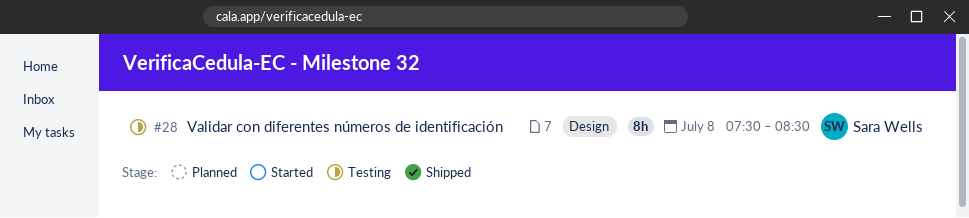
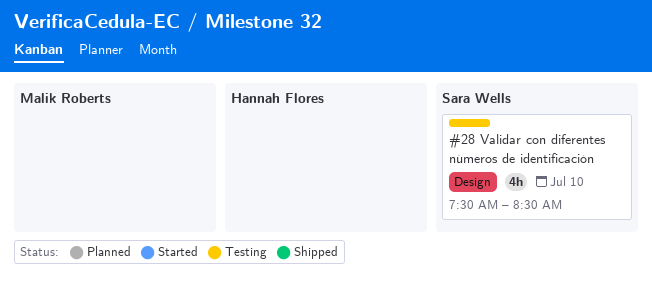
#28, estimate: 8h -> 4h
#28, day: Jul 8 -> Jul 10

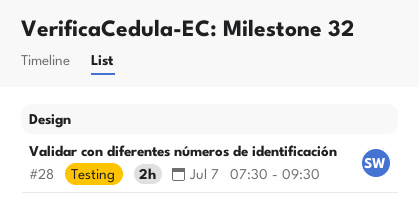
#28, estimate: 4h -> 2h
#28, day: Jul 10 -> Jul 7
#28, ends: 08:30 -> 09:30

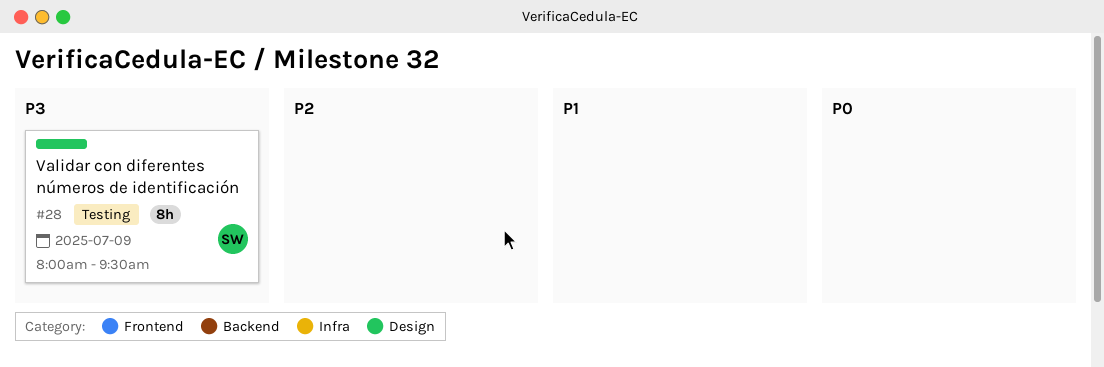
#28, estimate: 2h -> 8h
#28, day: Jul 7 -> Jul 9
#28, begins: 07:30 -> 08:00

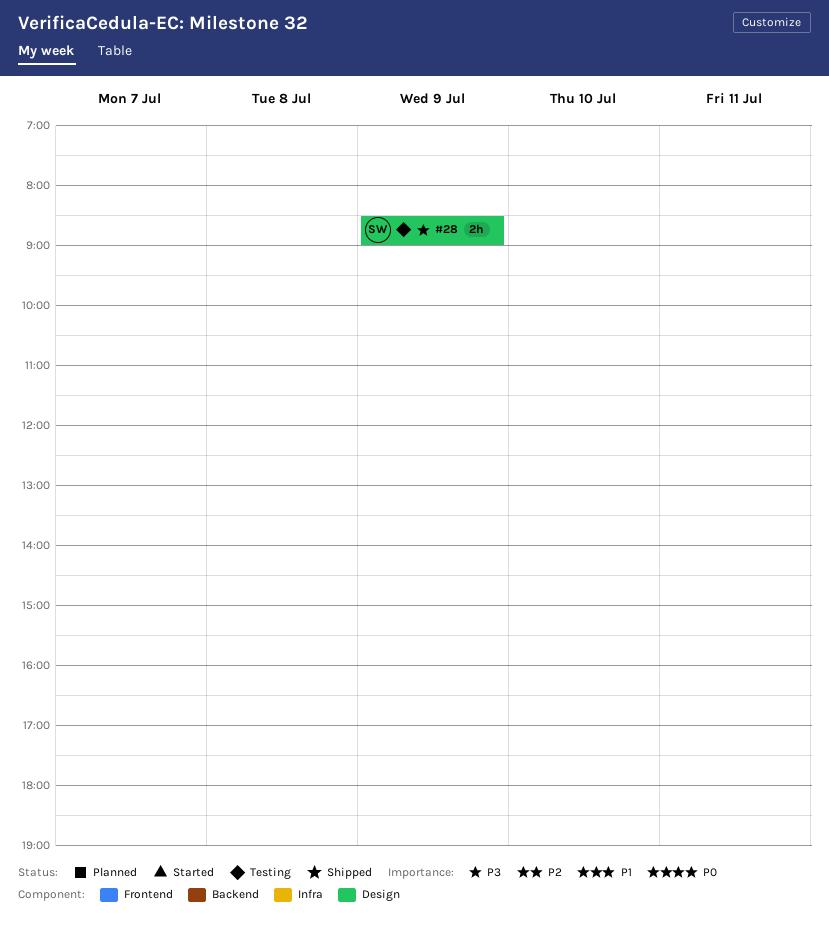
#28, estimate: 8h -> 2h
#28, begins: 08:00 -> 08:30
#28, ends: 09:30 -> 09:00

